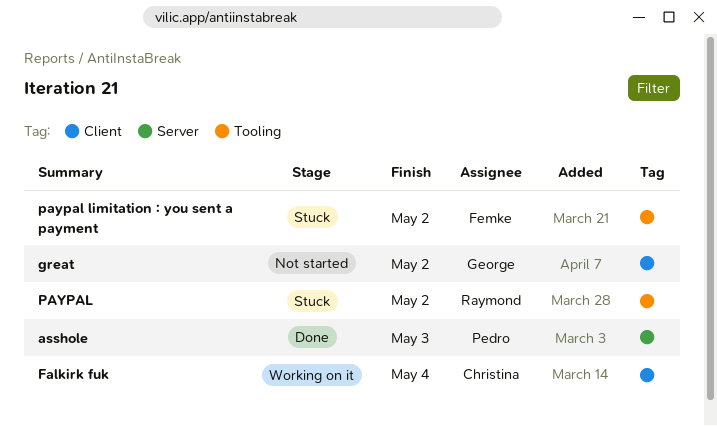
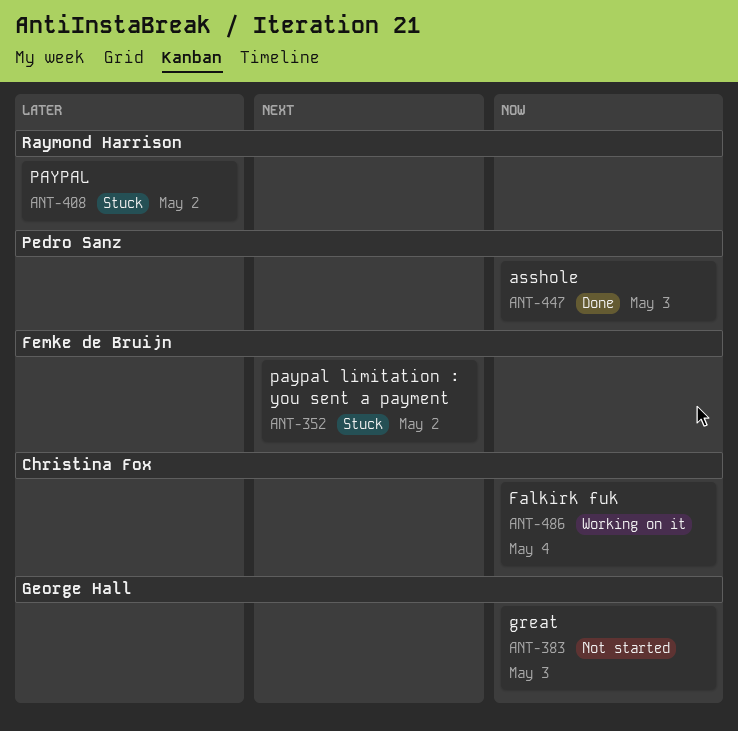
great, due: May 2 -> May 3

